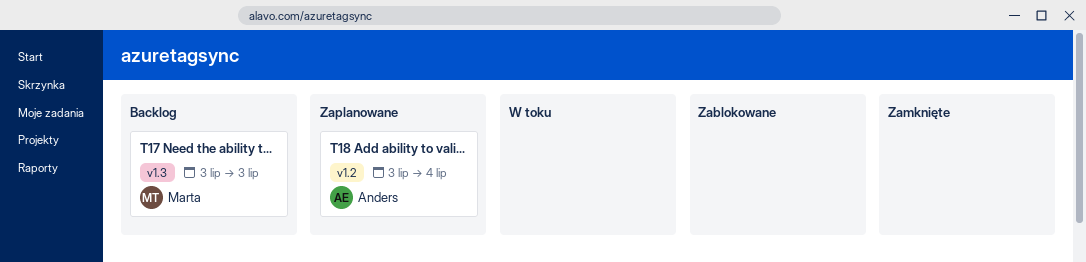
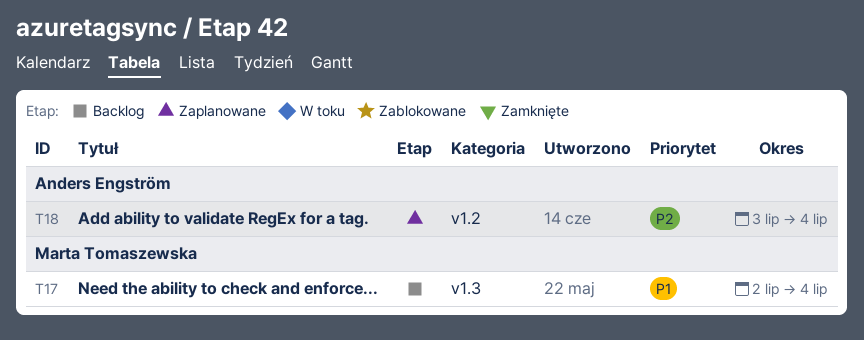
T17, start: Jul 3 -> Jul 2
T17, due: Jul 3 -> Jul 4

